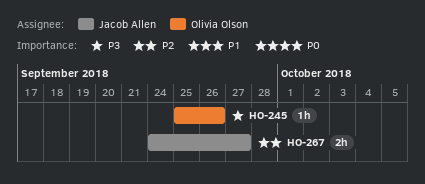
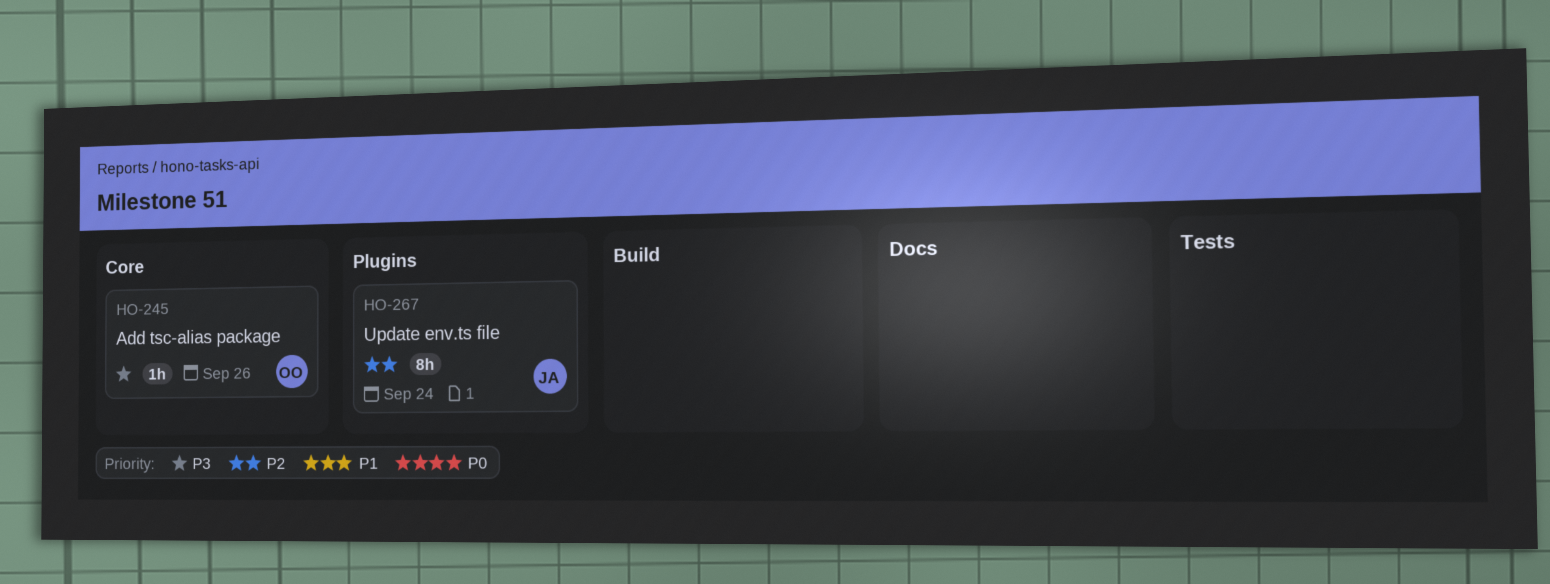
HO-267, estimate: 2h -> 8h
HO-267, due: Sep 27 -> Sep 24

